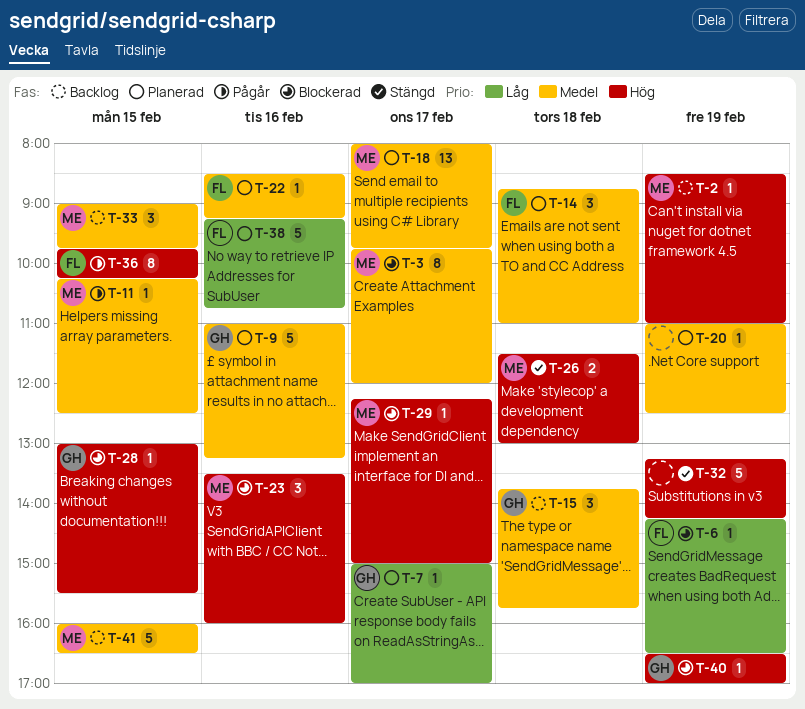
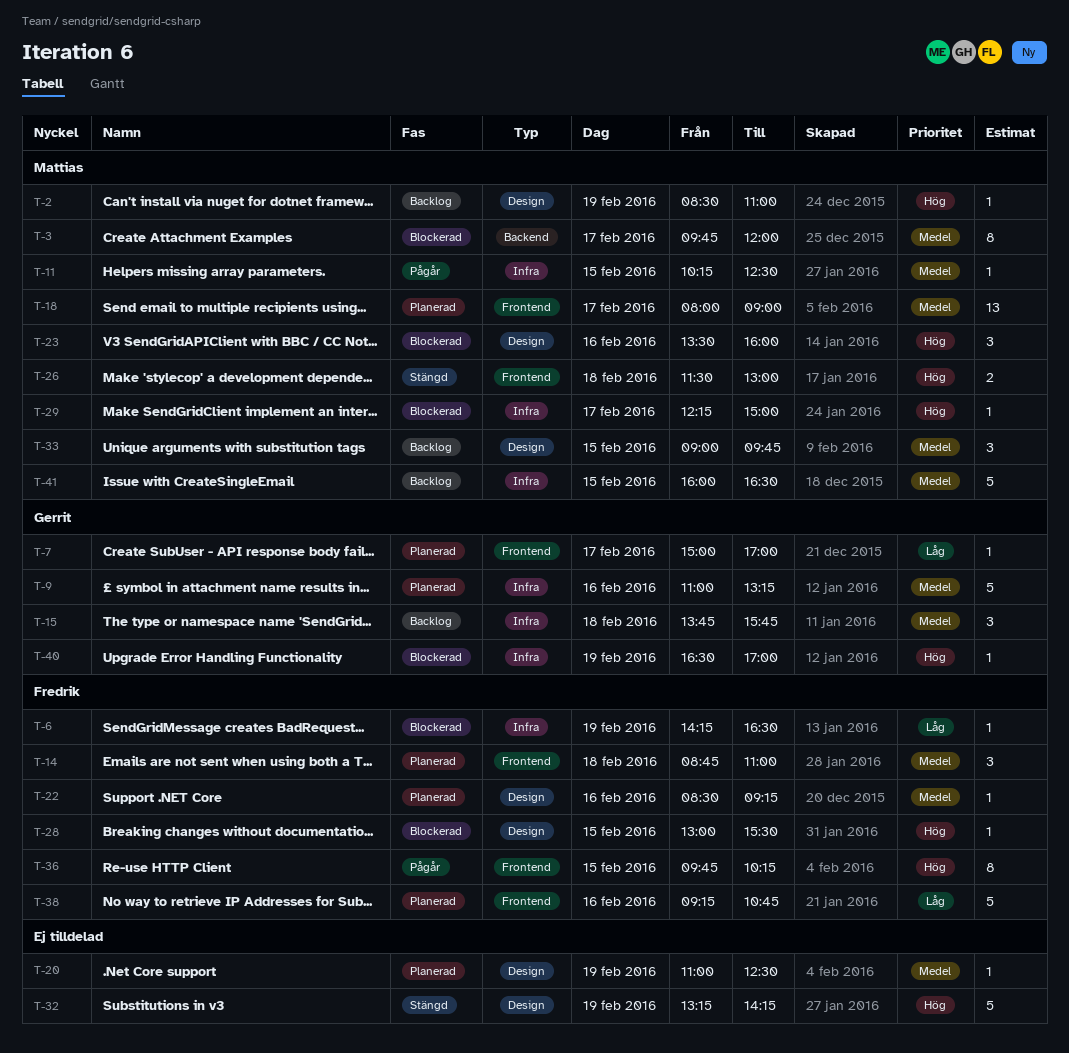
T-18, ends: 09:45 -> 09:00
T-28, owner: Gerrit -> Fredrik

